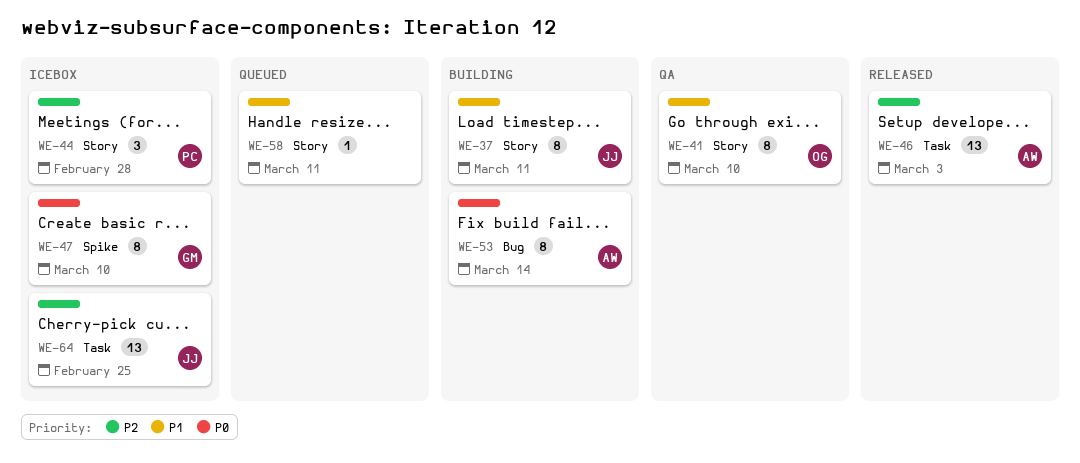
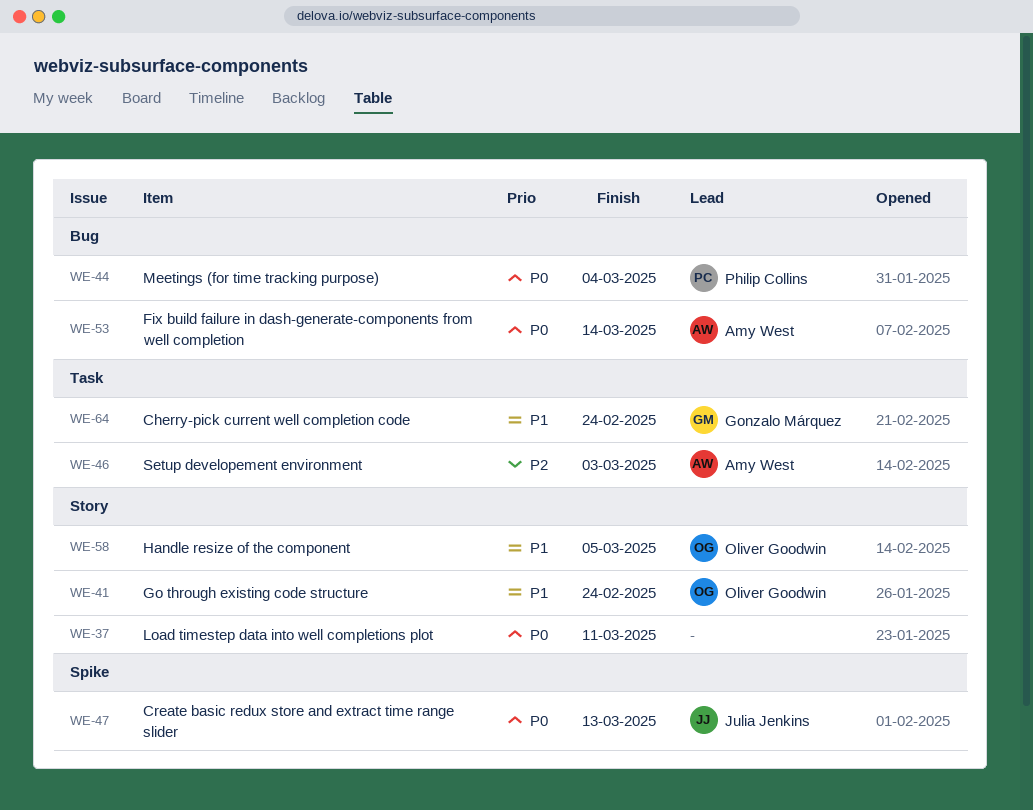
WE-37, owner: Julia Jenkins -> none
WE-37, priority: P1 -> P0
WE-41, due: Mar 10 -> Feb 24
WE-44, priority: P2 -> P0
WE-44, label: Story -> Bug
WE-44, due: Feb 28 -> Mar 4
WE-47, owner: Gonzalo Márquez -> Julia Jenkins
WE-47, due: Mar 10 -> Mar 13
WE-58, owner: none -> Oliver Goodwin
WE-58, due: Mar 11 -> Mar 5
WE-64, owner: Julia Jenkins -> Gonzalo Márquez
WE-64, priority: P2 -> P1
WE-64, due: Feb 25 -> Feb 24

